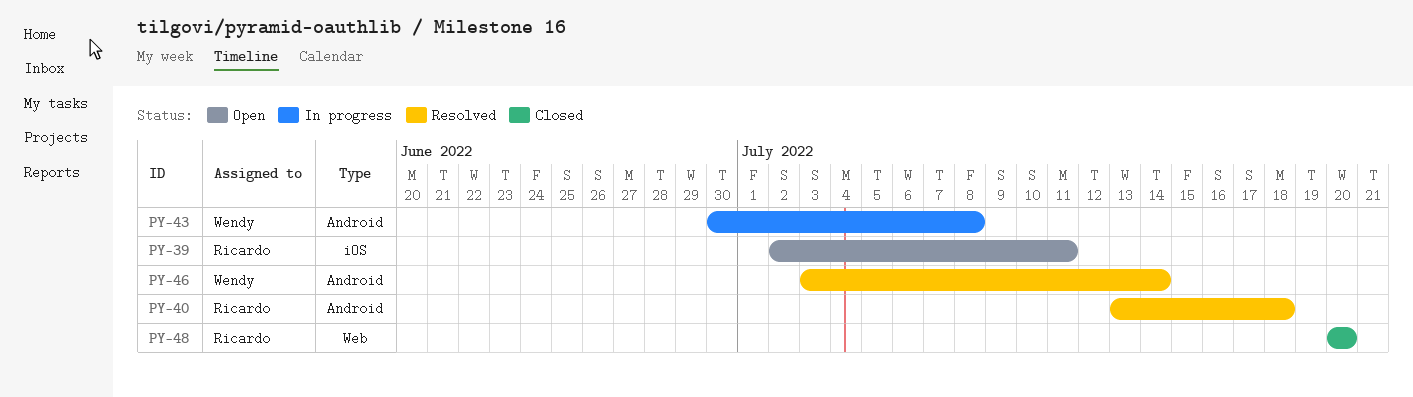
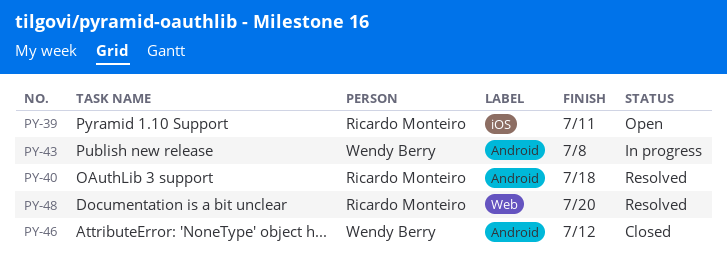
PY-46, status: Resolved -> Closed
PY-46, due: Jul 14 -> Jul 12
PY-48, status: Closed -> Resolved

